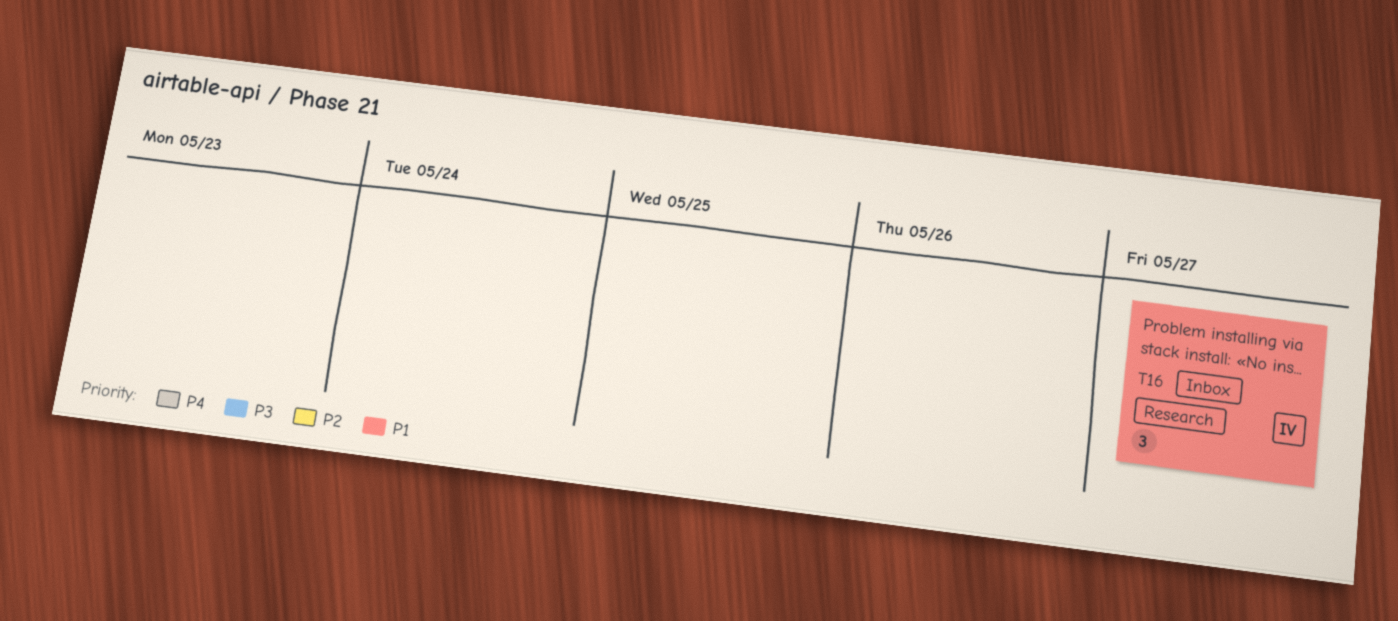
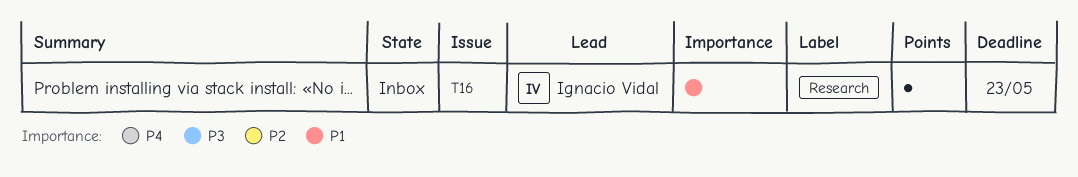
T16, estimate: 3 -> 1
T16, due: May 27 -> May 23

